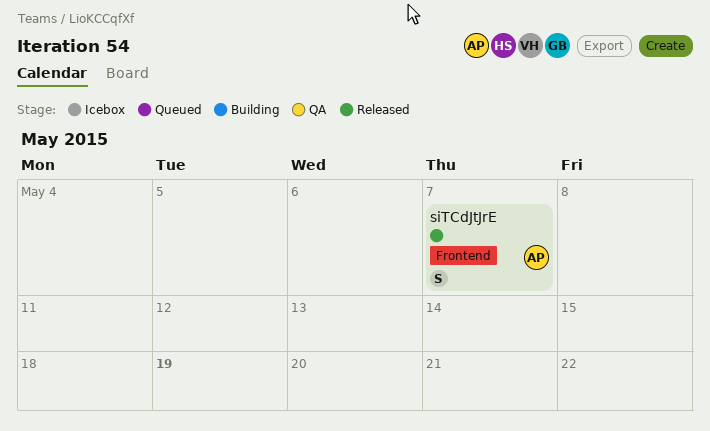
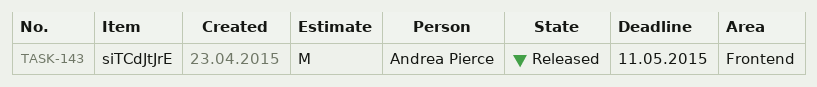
siTCdJtJrE, estimate: S -> M
siTCdJtJrE, due: May 7 -> May 11

